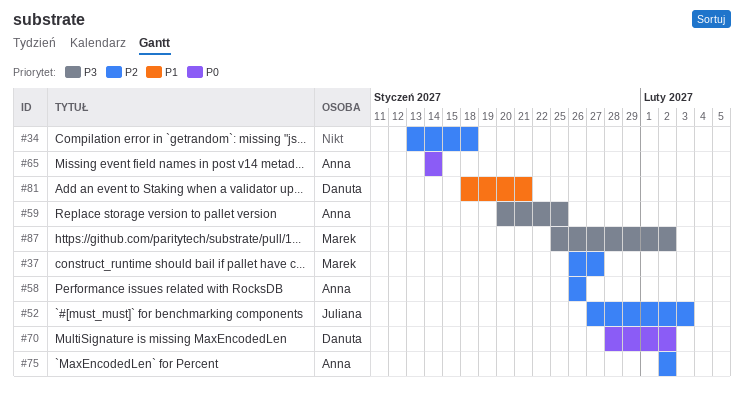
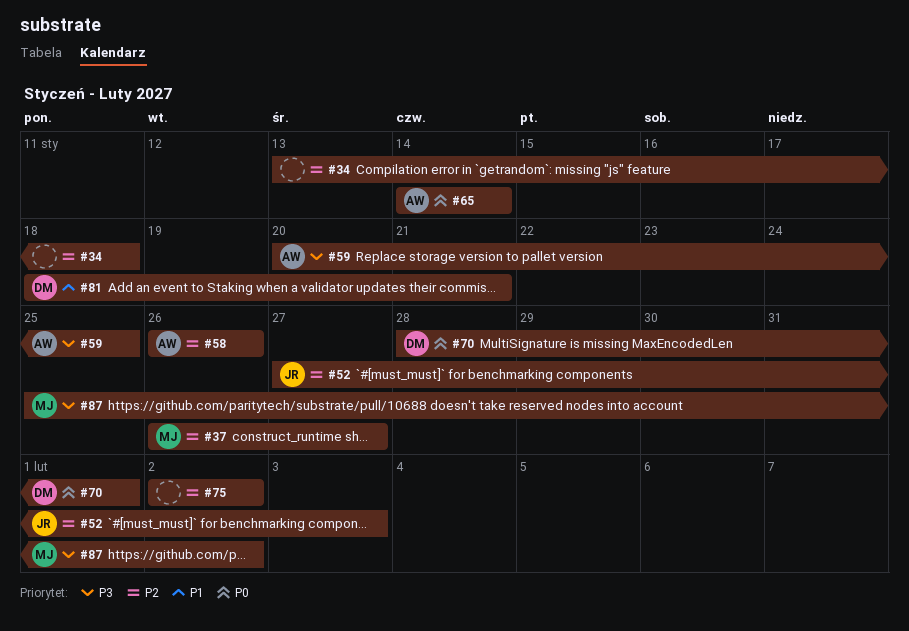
#70, due: Feb 2 -> Feb 1
#75, owner: Anna -> none

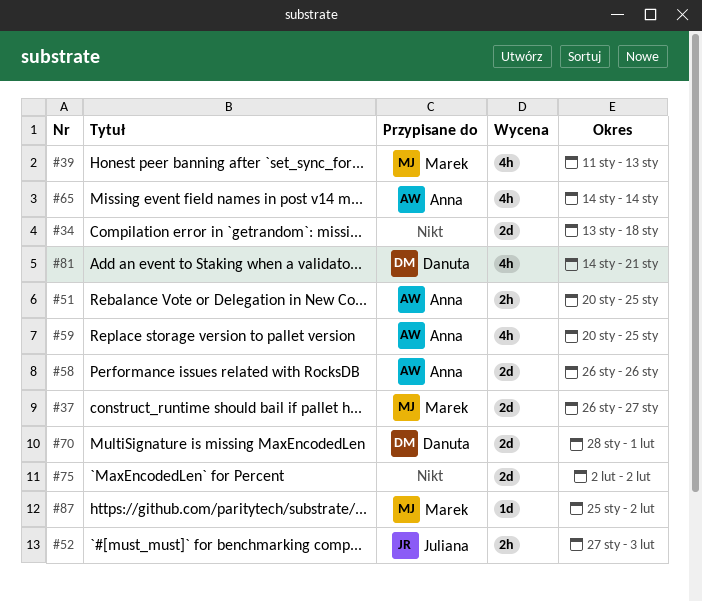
#39: none -> present
#51: none -> present
#81, start: Jan 18 -> Jan 14

